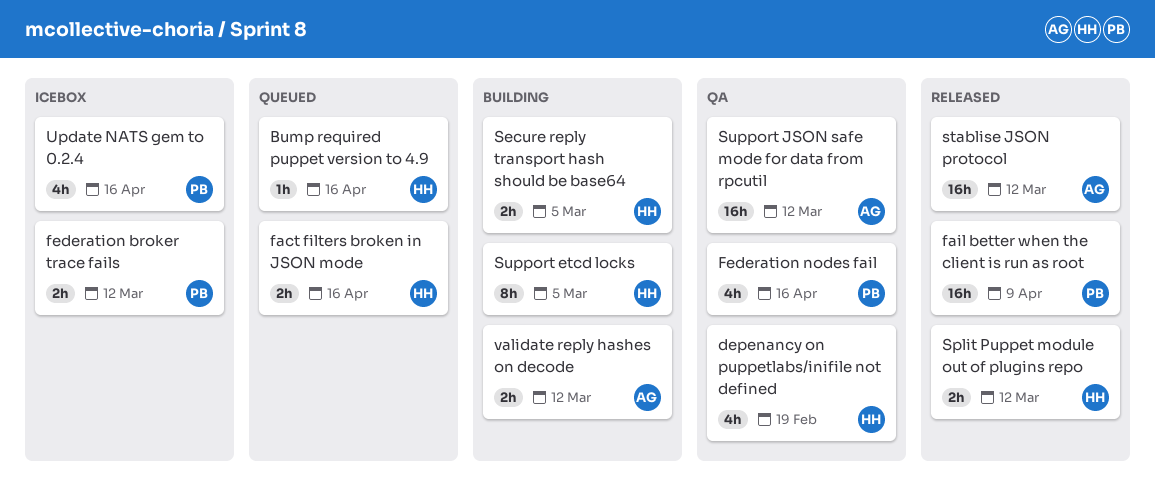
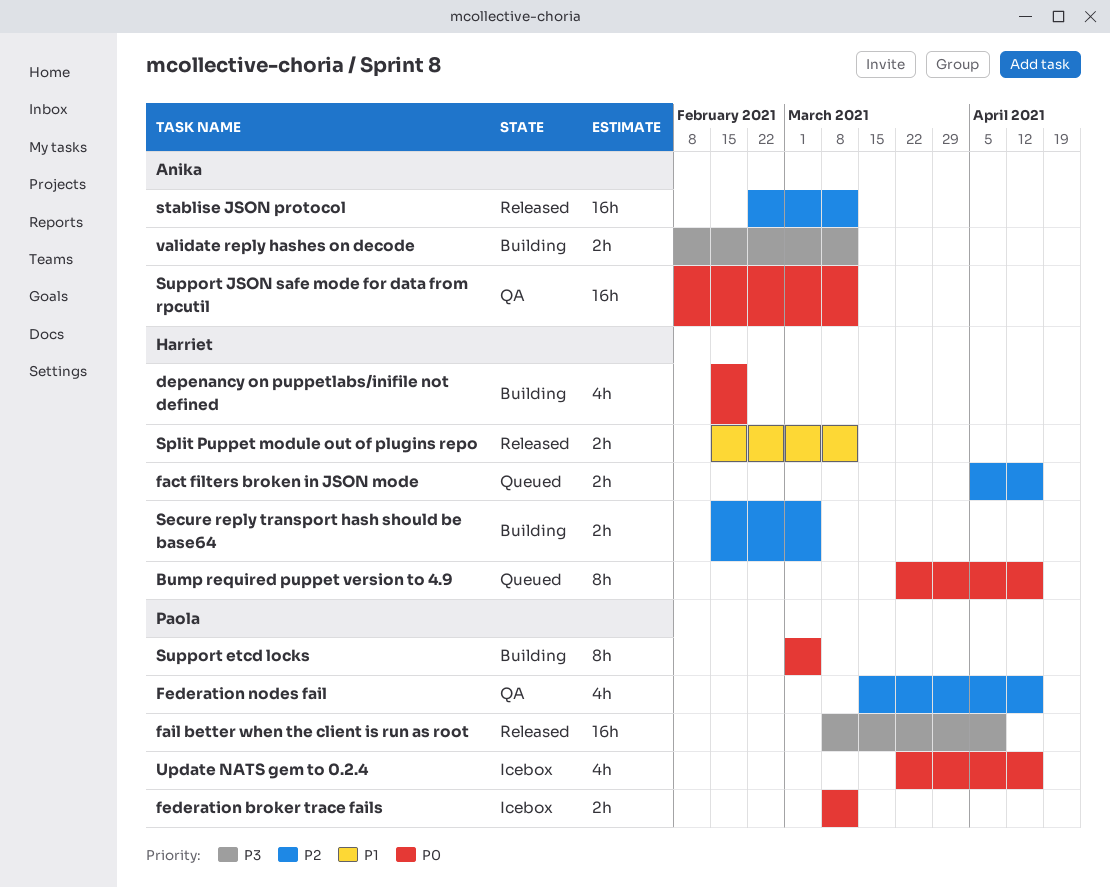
Bump required puppet version to 4.9, estimate: 1h -> 8h
depenancy on puppetlabs/inifile not defined, status: QA -> Building
Support etcd locks, owner: Harriet -> Paola

